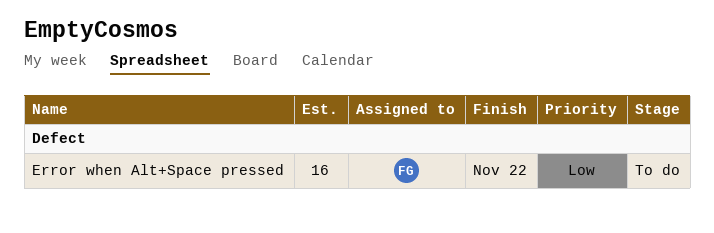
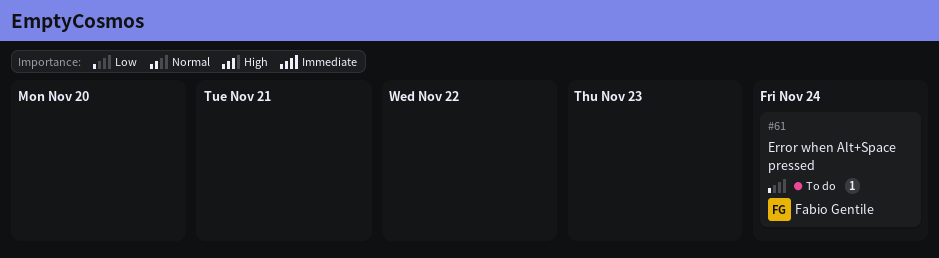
Error when Alt+Space pressed, estimate: 16 -> 1
Error when Alt+Space pressed, due: Nov 22 -> Nov 24

